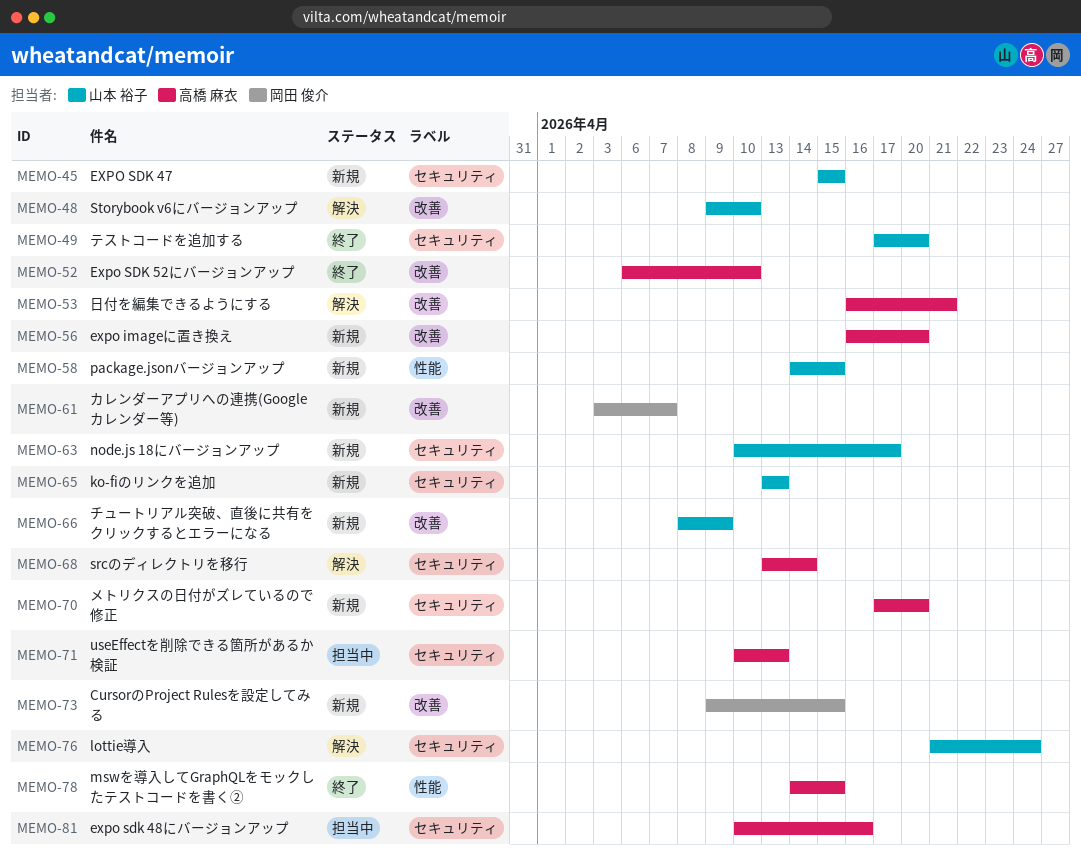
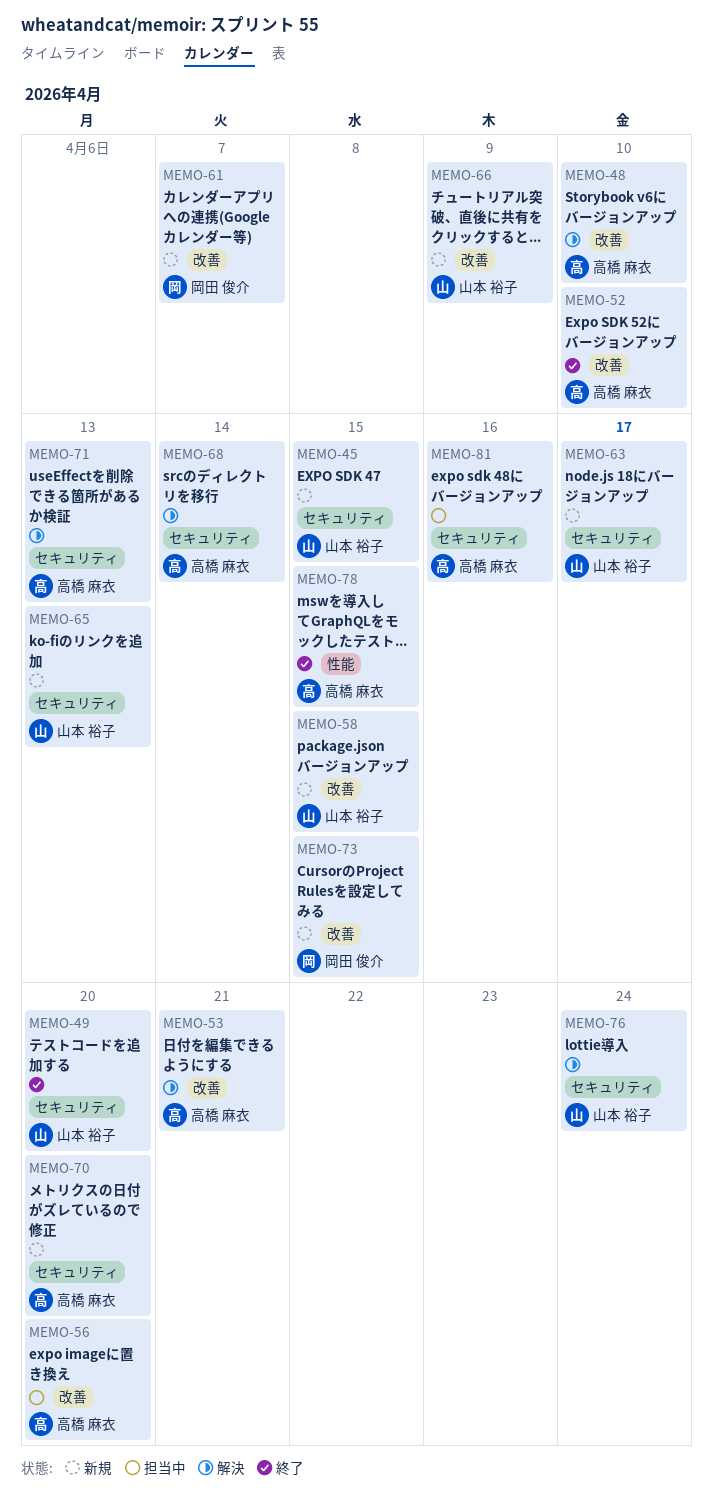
MEMO-48, owner: 山本 裕子 -> 高橋 麻衣
MEMO-56, status: 新規 -> 担当中
MEMO-58, label: 性能 -> 改善
MEMO-71, status: 担当中 -> 解決

